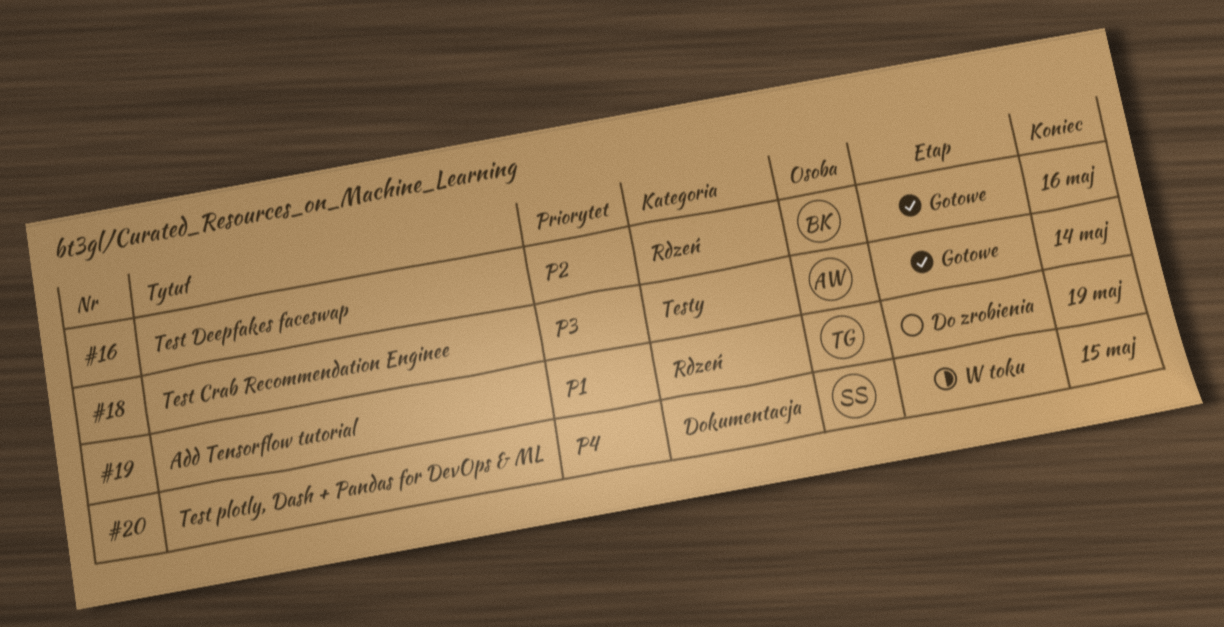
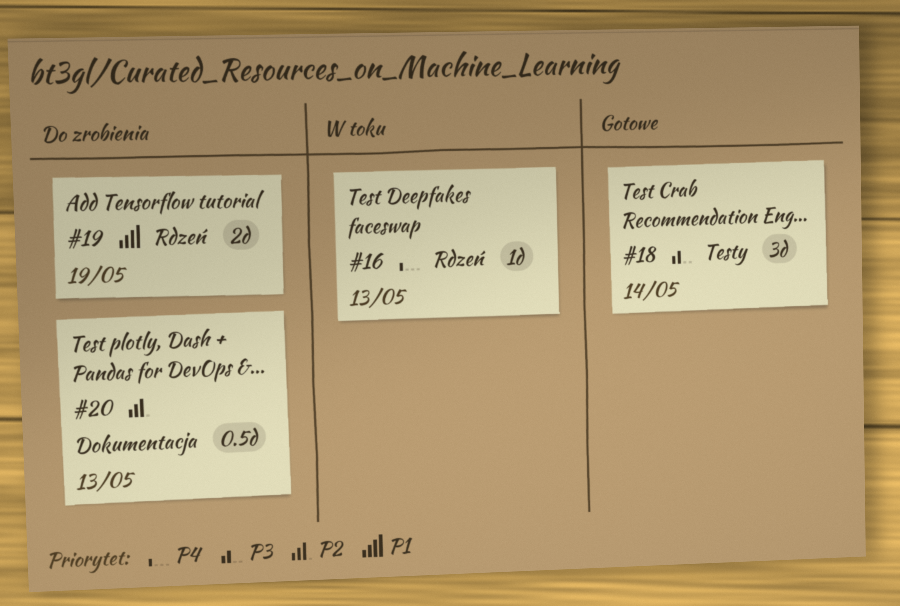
#16, status: Gotowe -> W toku
#16, priority: P2 -> P4
#16, due: May 16 -> May 13
#20, status: W toku -> Do zrobienia
#20, priority: P4 -> P2
#20, due: May 15 -> May 13

